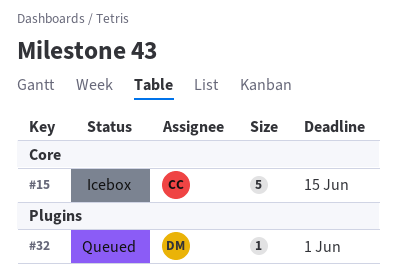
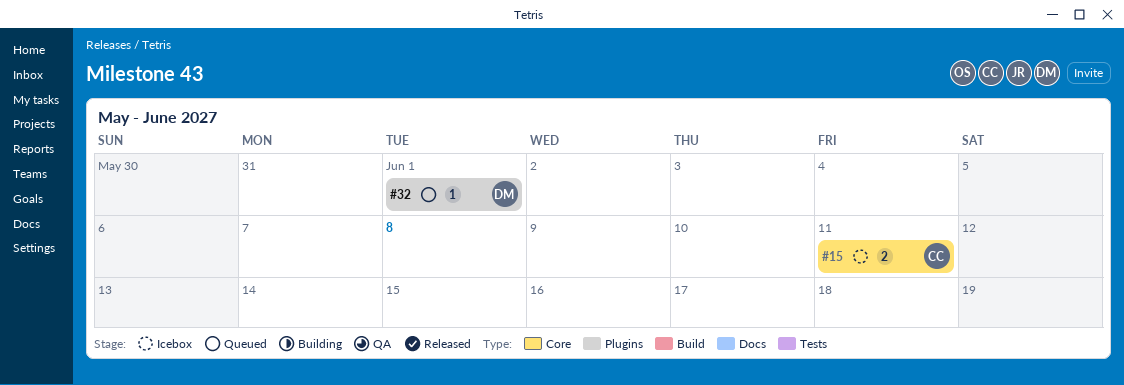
#15, estimate: 5 -> 2
#15, due: Jun 15 -> Jun 11

